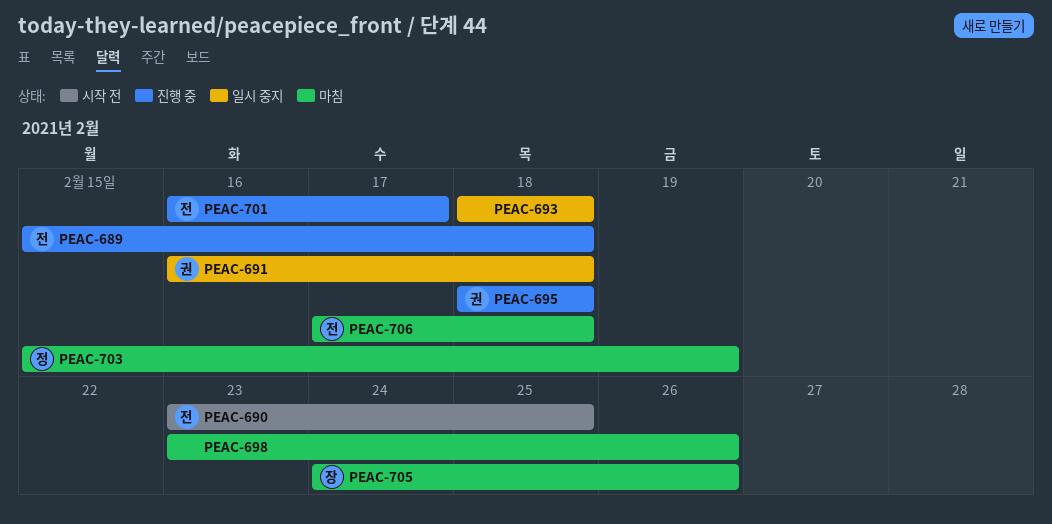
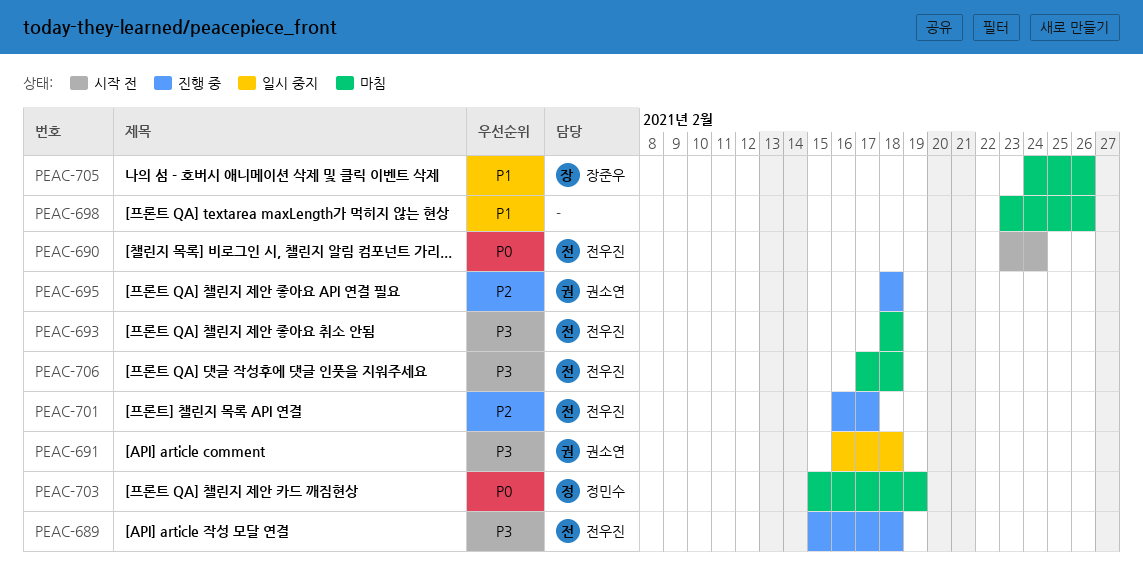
PEAC-690, due: Feb 25 -> Feb 24
PEAC-693, status: 일시 중지 -> 마침
PEAC-693, owner: none -> 전우진

